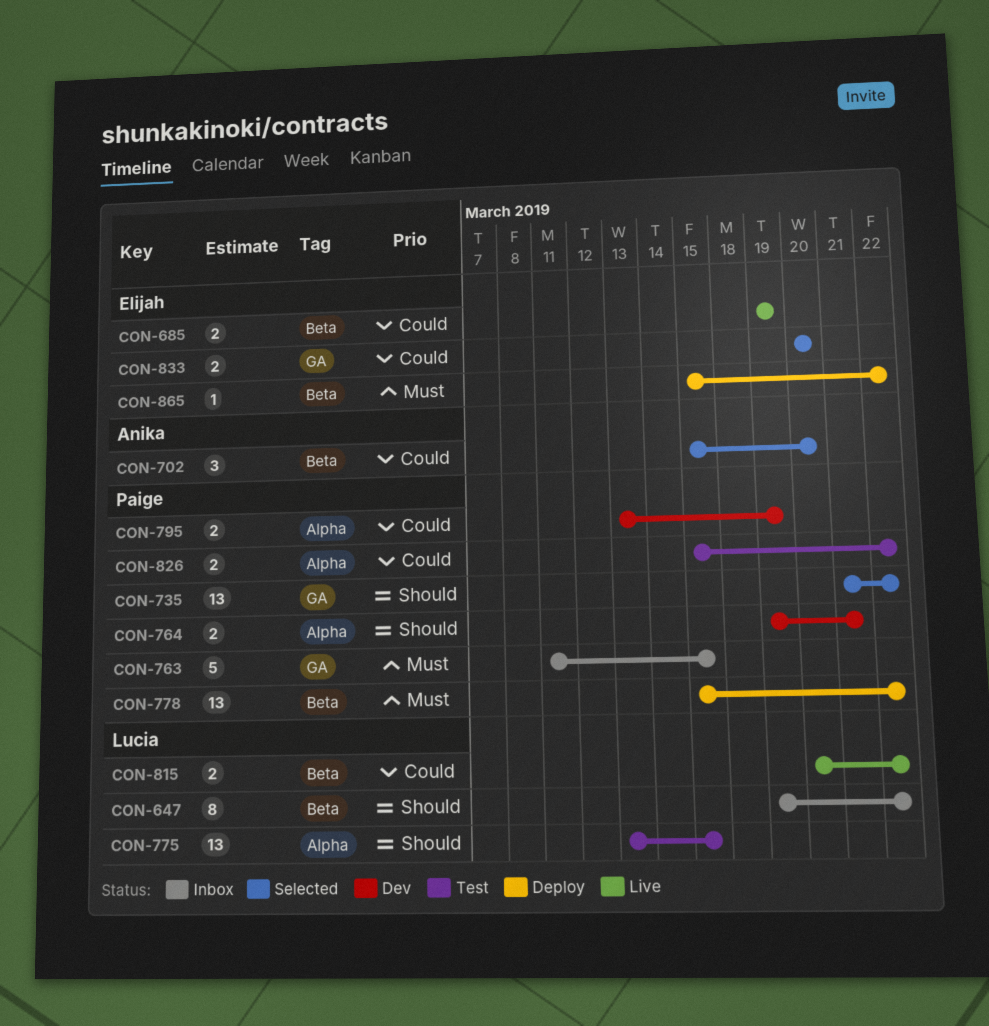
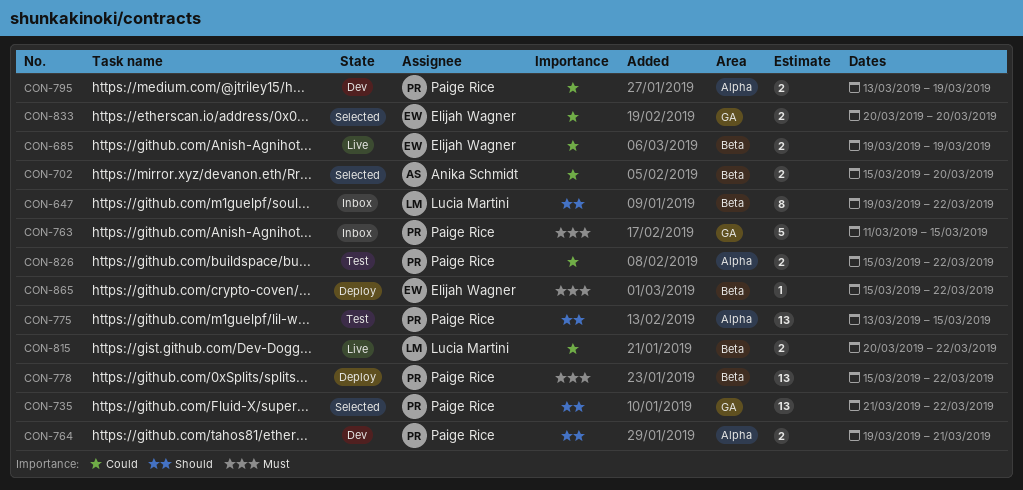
CON-702, estimate: 3 -> 2
CON-775, owner: Lucia Martini -> Paige Rice

